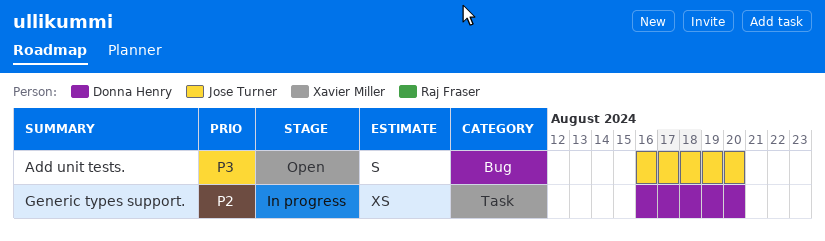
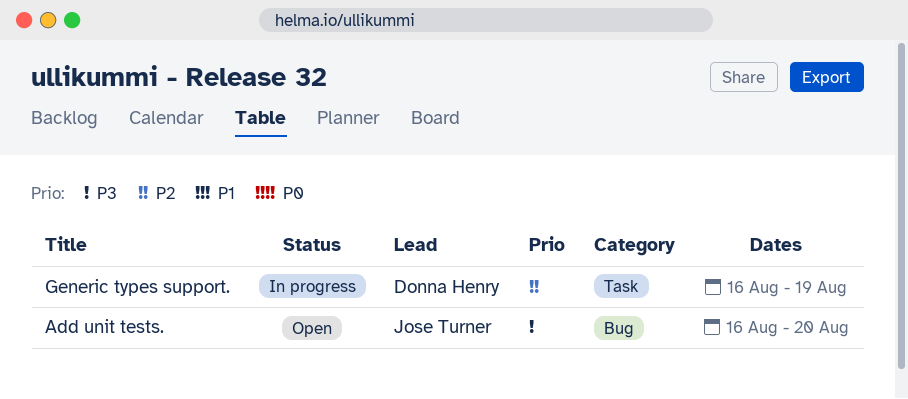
Generic types support., due: Aug 20 -> Aug 19

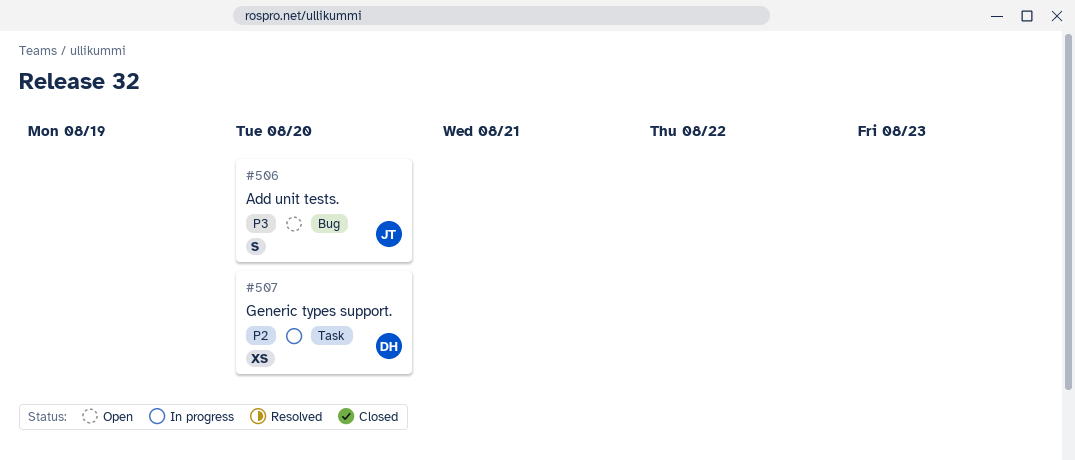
Generic types support., due: Aug 19 -> Aug 20

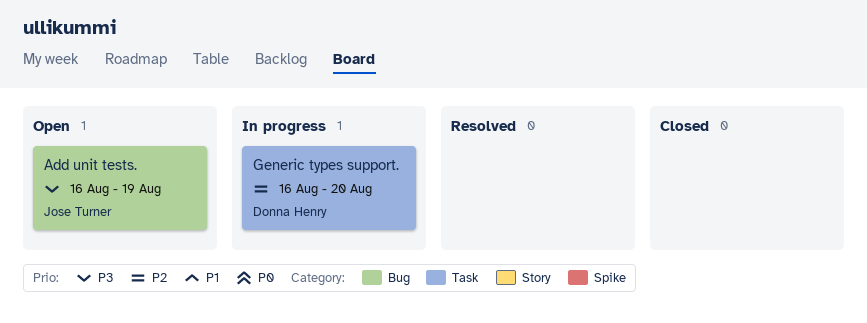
Add unit tests., due: Aug 20 -> Aug 19

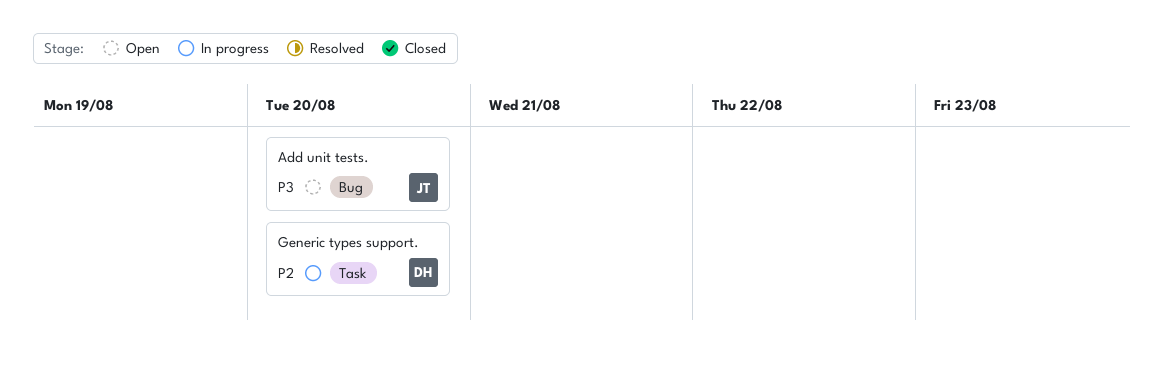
Add unit tests., due: Aug 19 -> Aug 20

